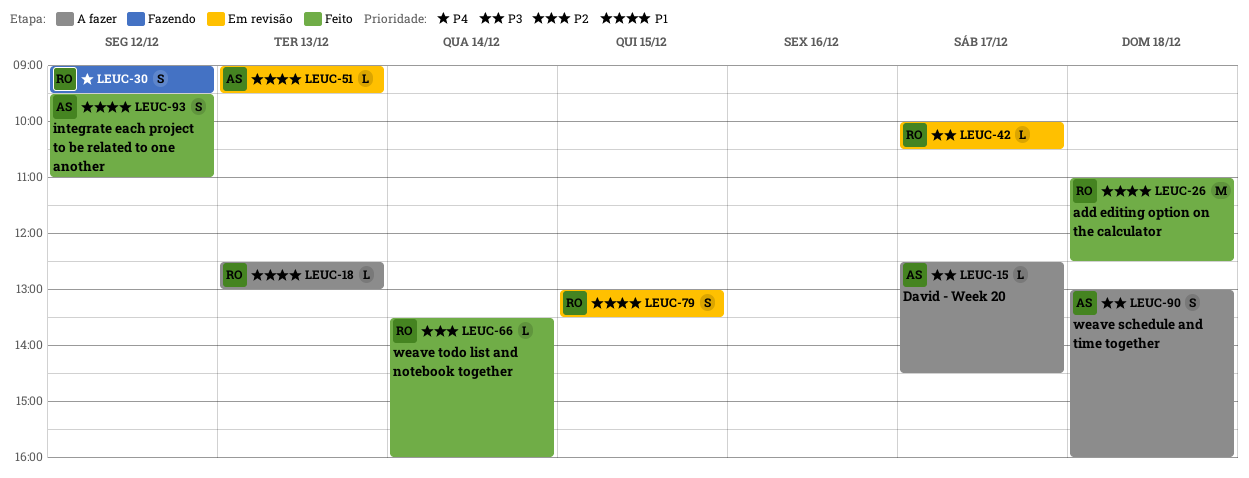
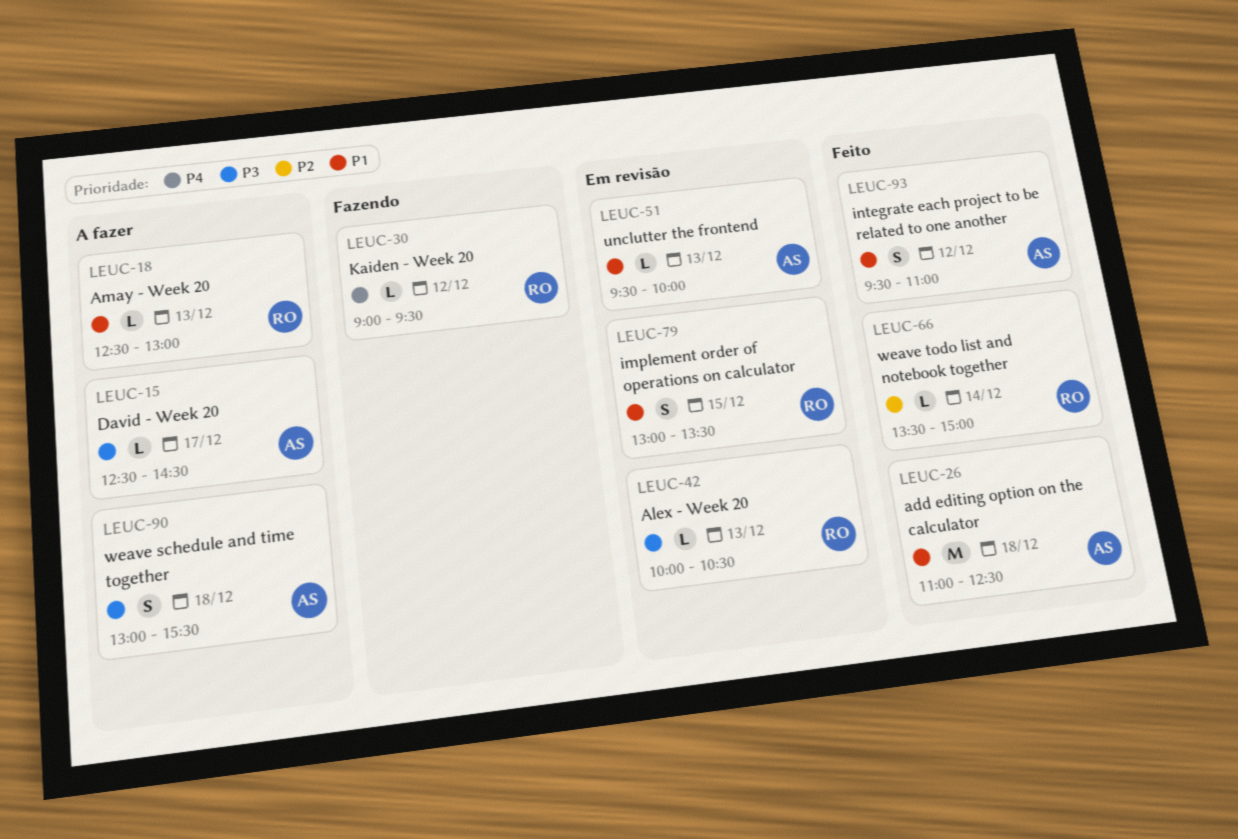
LEUC-26, owner: RO -> AS
LEUC-30, estimate: S -> L
LEUC-42, day: Dec 17 -> Dec 13
LEUC-51, begins: 09:00 -> 09:30
LEUC-51, ends: 09:30 -> 10:00
LEUC-66, ends: 16:00 -> 15:00
LEUC-90, ends: 16:00 -> 15:30

